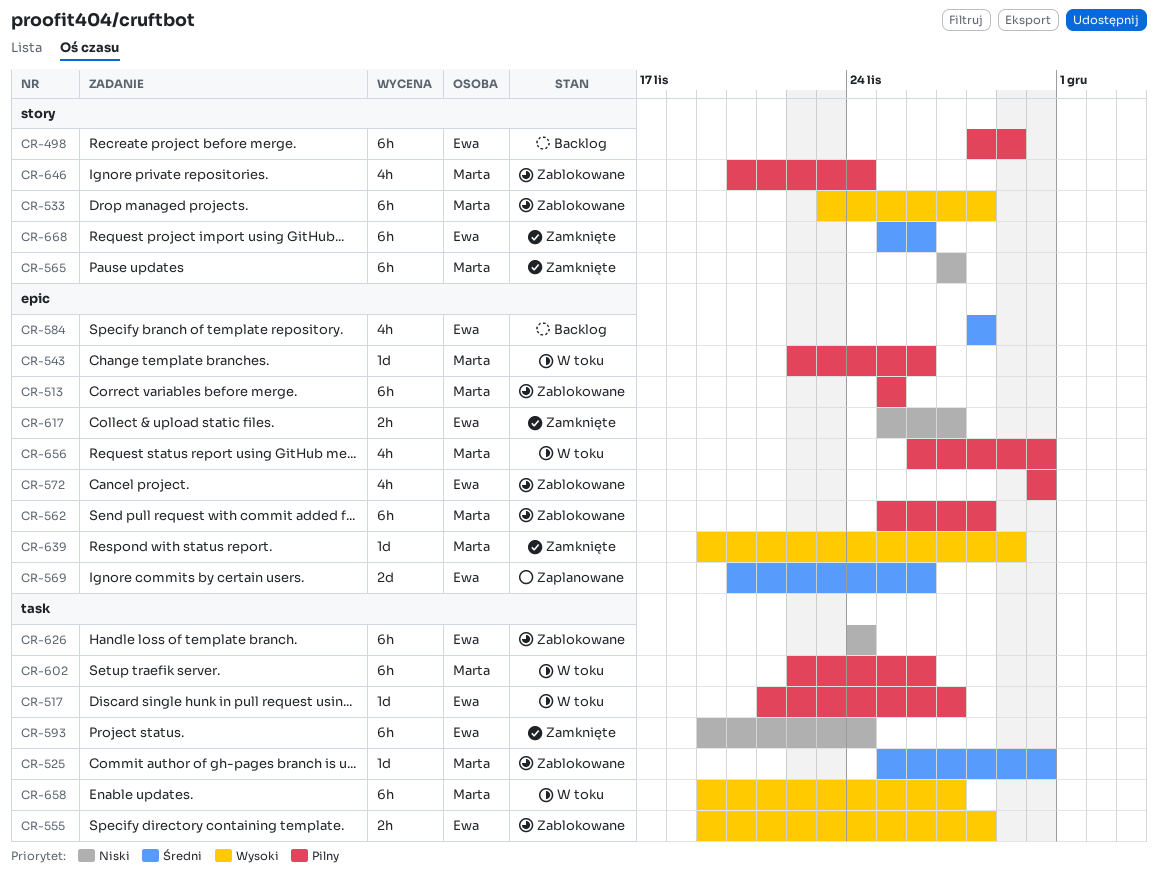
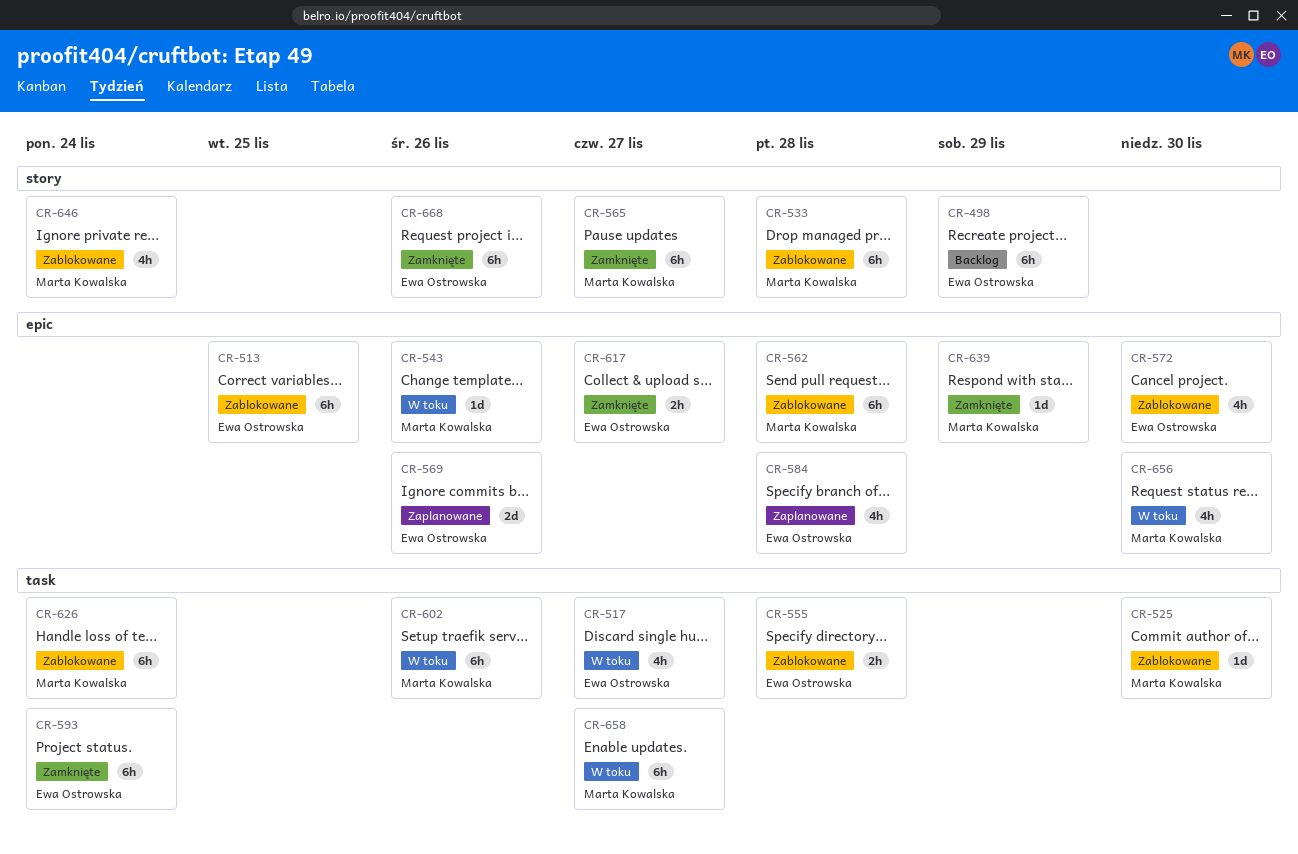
CR-513, owner: Marta Kowalska -> Ewa Ostrowska
CR-517, estimate: 1d -> 4h
CR-584, status: Backlog -> Zaplanowane
CR-626, owner: Ewa Ostrowska -> Marta Kowalska

